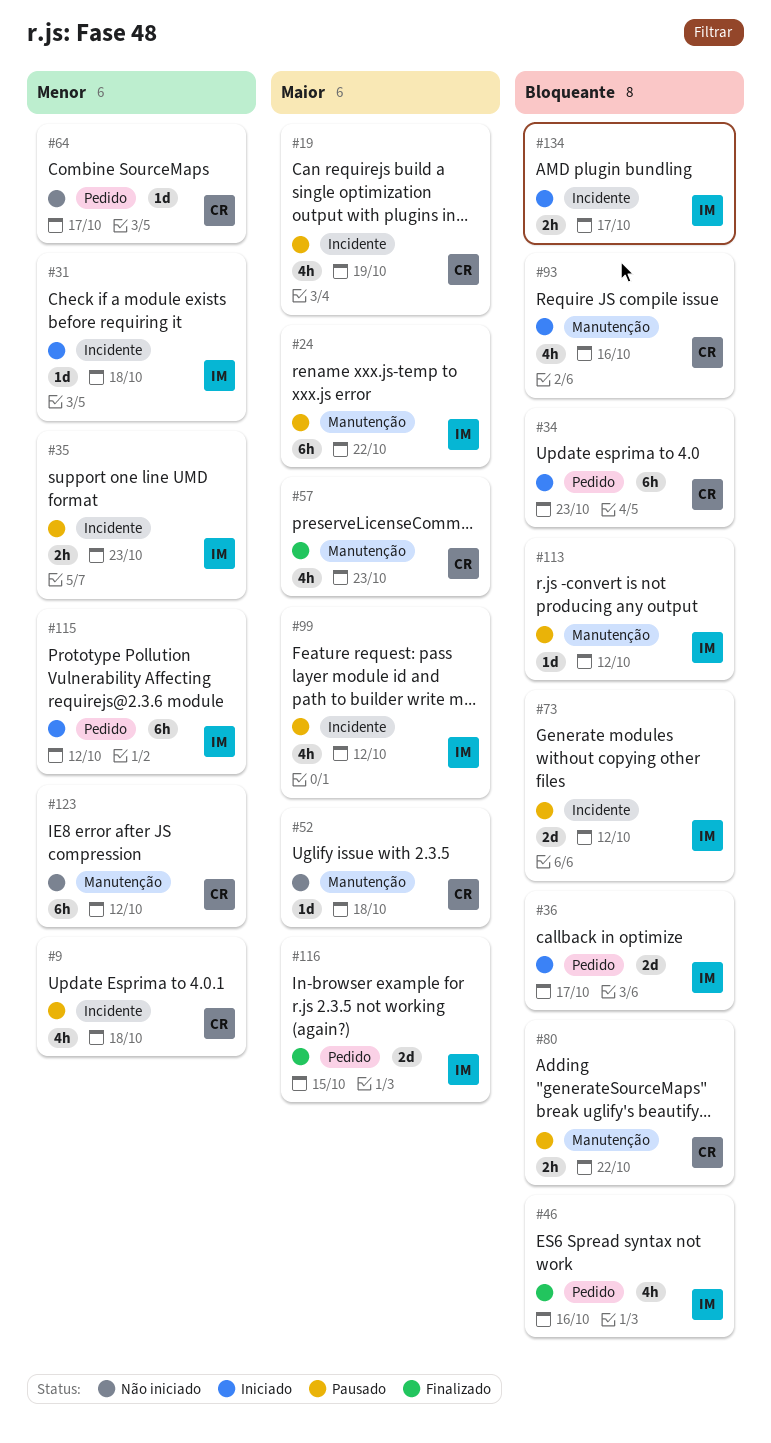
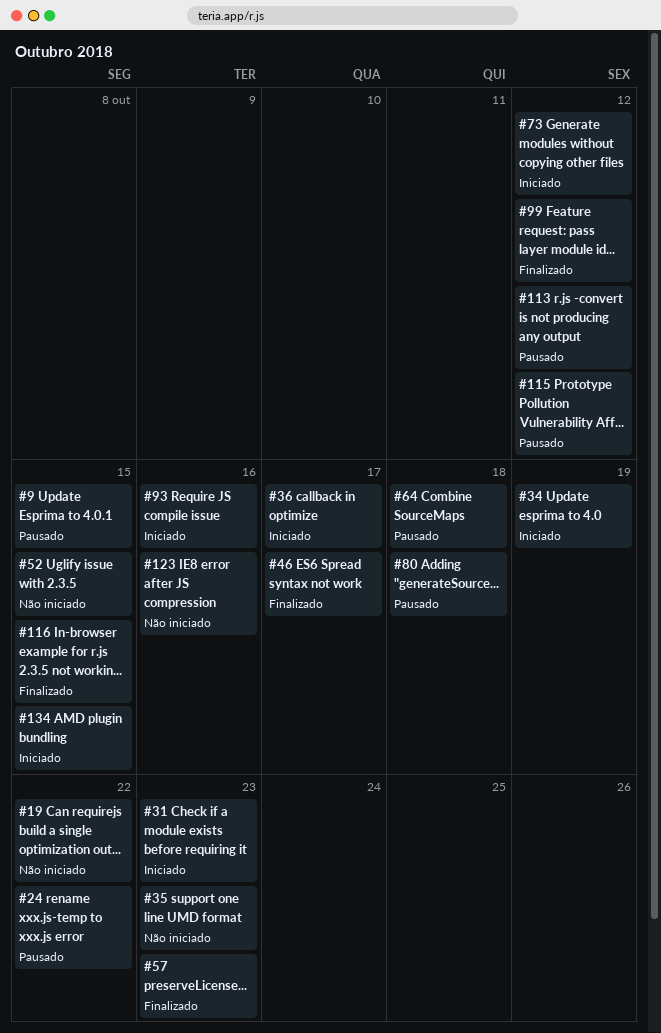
#9, due: Oct 18 -> Oct 15
#19, status: Pausado -> Não iniciado
#19, due: Oct 19 -> Oct 22
#31, due: Oct 18 -> Oct 23
#34, due: Oct 23 -> Oct 19
#35, status: Pausado -> Não iniciado
#46, due: Oct 16 -> Oct 17
#52, due: Oct 18 -> Oct 15
#64, status: Não iniciado -> Pausado
#64, due: Oct 17 -> Oct 18
#73, status: Pausado -> Iniciado
#80, due: Oct 22 -> Oct 18
#99, status: Pausado -> Finalizado
#115, status: Iniciado -> Pausado
#123, due: Oct 12 -> Oct 16
#134, due: Oct 17 -> Oct 15

